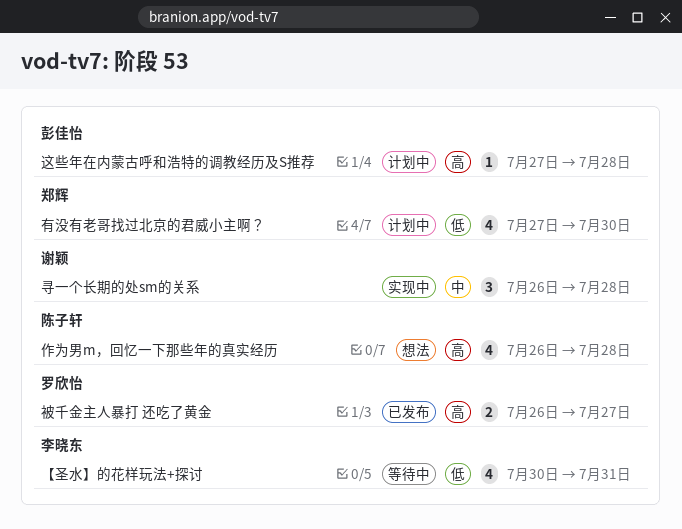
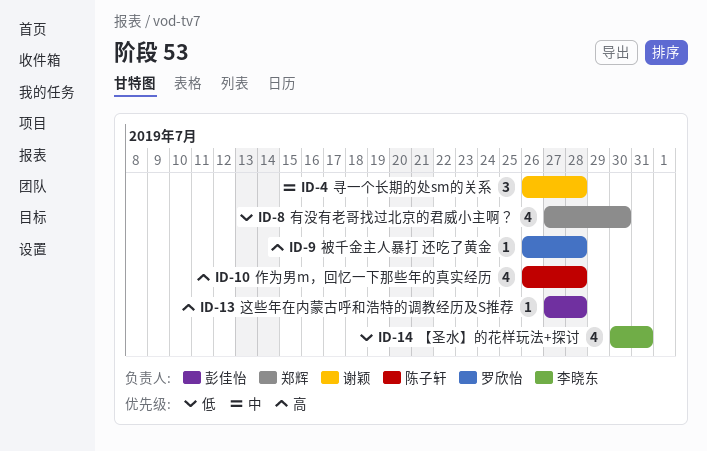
被千金主人暴打 还吃了黄金, estimate: 2 -> 1
被千金主人暴打 还吃了黄金, due: Jul 27 -> Jul 28

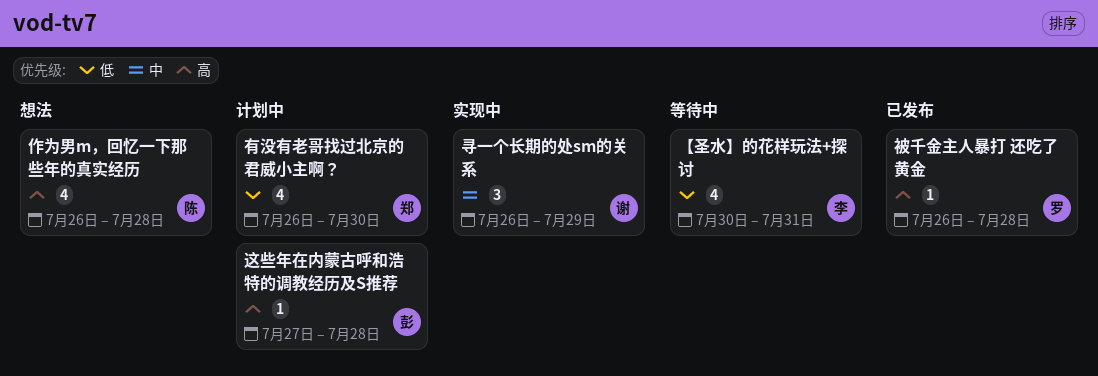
寻一个长期的处sm的关系, due: Jul 28 -> Jul 29
有没有老哥找过北京的君威小主啊？, start: Jul 27 -> Jul 26

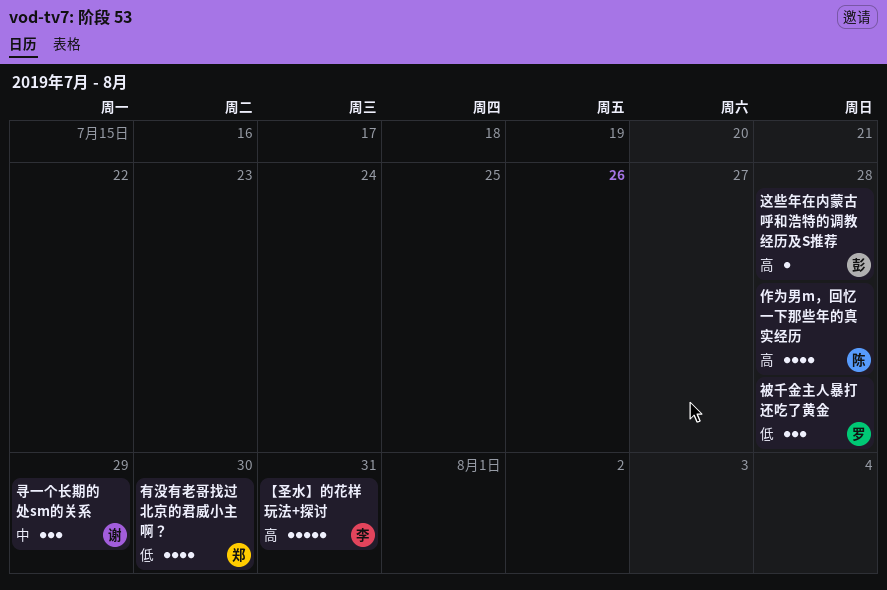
【圣水】的花样玩法+探讨, priority: 低 -> 高
【圣水】的花样玩法+探讨, estimate: 4 -> 5
被千金主人暴打 还吃了黄金, priority: 高 -> 低
被千金主人暴打 还吃了黄金, estimate: 1 -> 3

